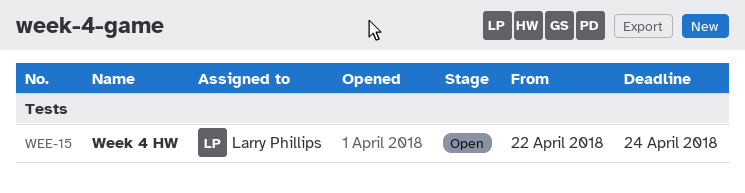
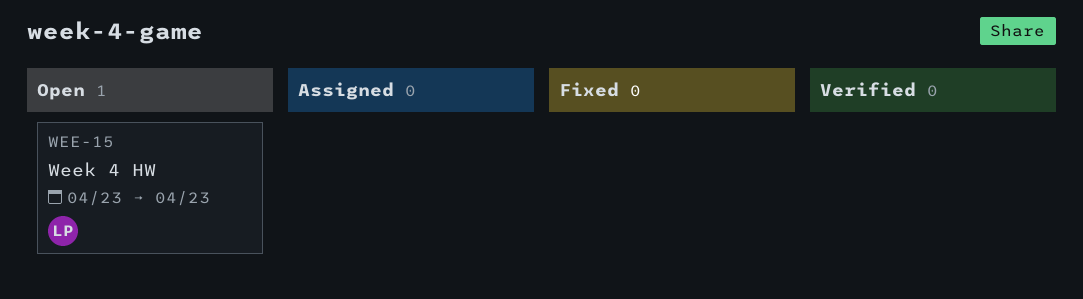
WEE-15, start: Apr 22 -> Apr 23
WEE-15, due: Apr 24 -> Apr 23

